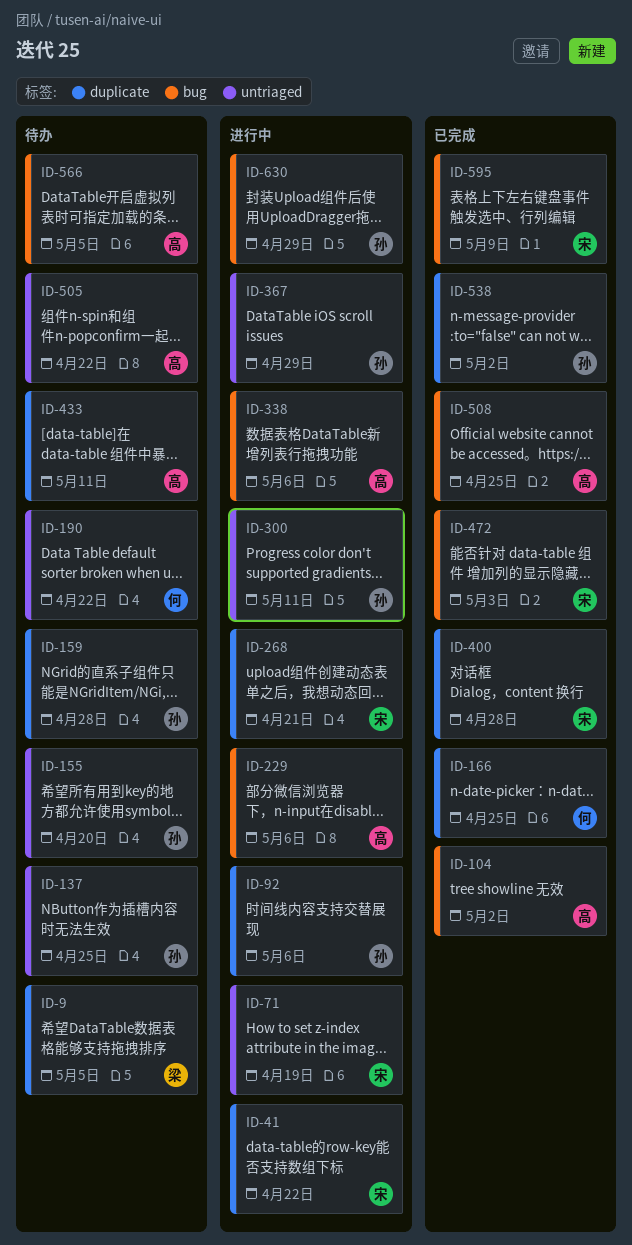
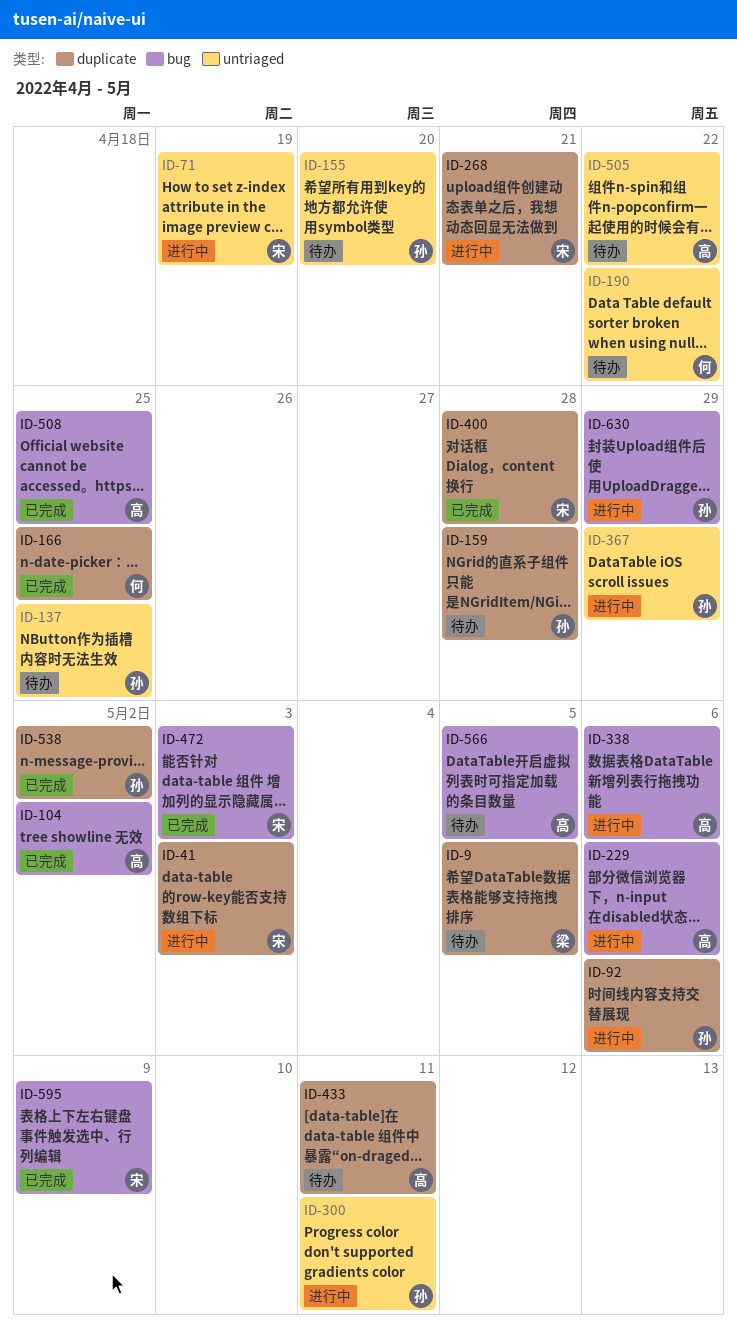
ID-41, due: Apr 22 -> May 3

